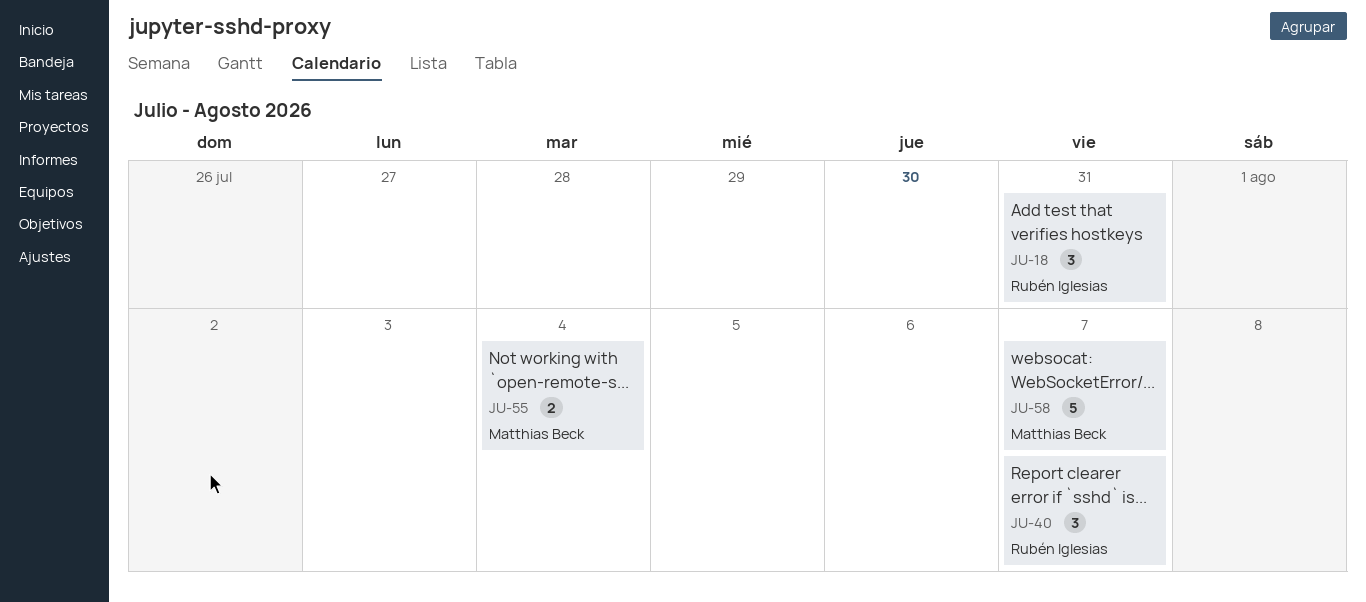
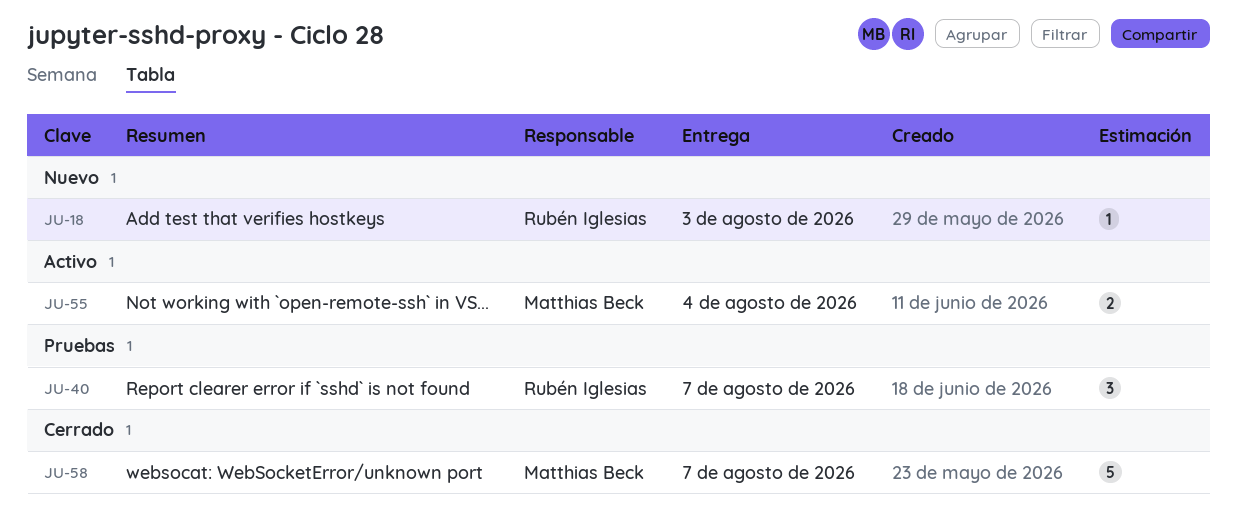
JU-18, estimate: 3 -> 1
JU-18, due: Jul 31 -> Aug 3

